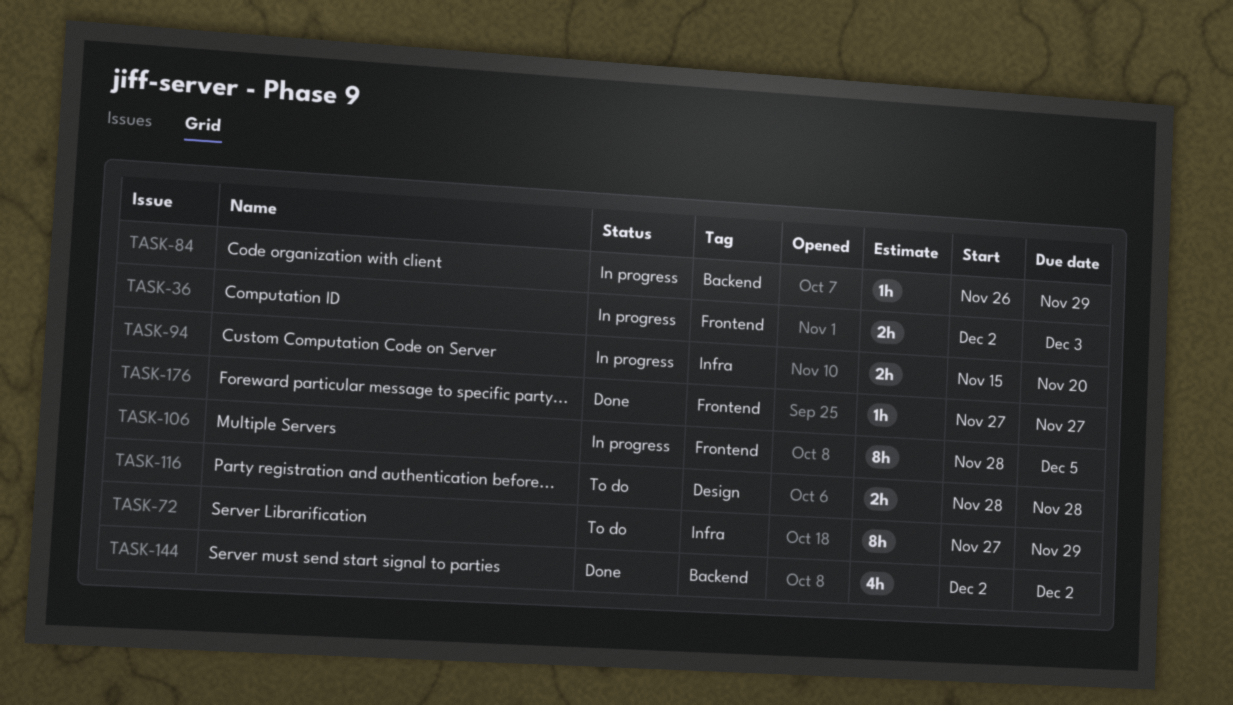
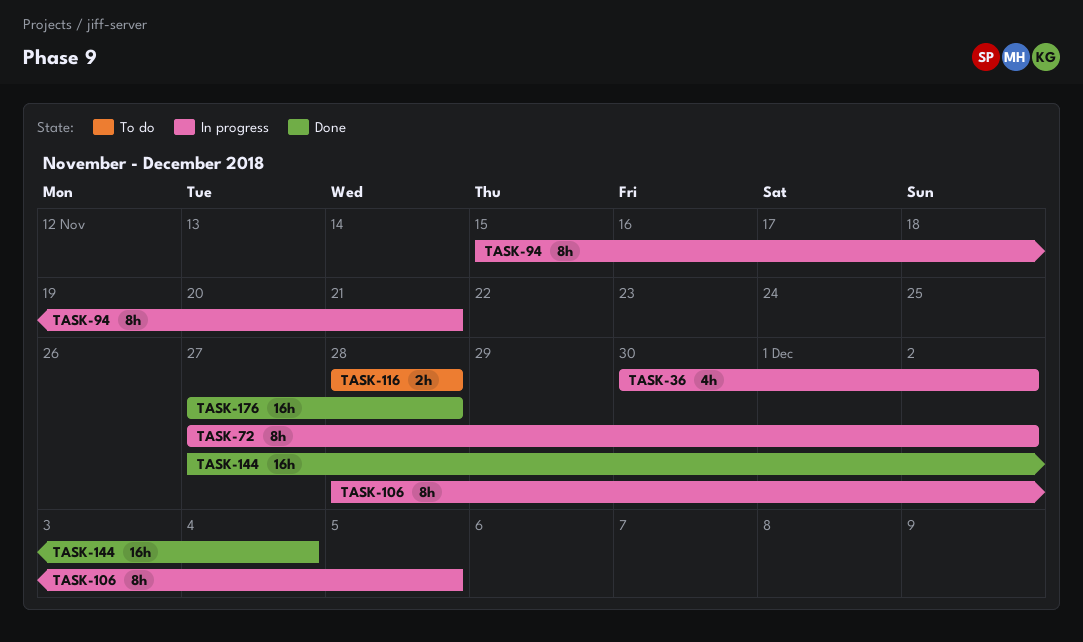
TASK-36, estimate: 2h -> 4h
TASK-36, start: Dec 2 -> Nov 30
TASK-36, due: Dec 3 -> Dec 2
TASK-72, status: To do -> In progress
TASK-72, due: Nov 29 -> Dec 2
TASK-84: present -> none
TASK-94, estimate: 2h -> 8h
TASK-94, due: Nov 20 -> Nov 21
TASK-144, estimate: 4h -> 16h
TASK-144, start: Dec 2 -> Nov 27
TASK-144, due: Dec 2 -> Dec 4
TASK-176, estimate: 1h -> 16h
TASK-176, due: Nov 27 -> Nov 28

